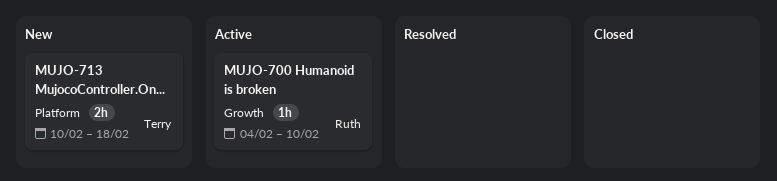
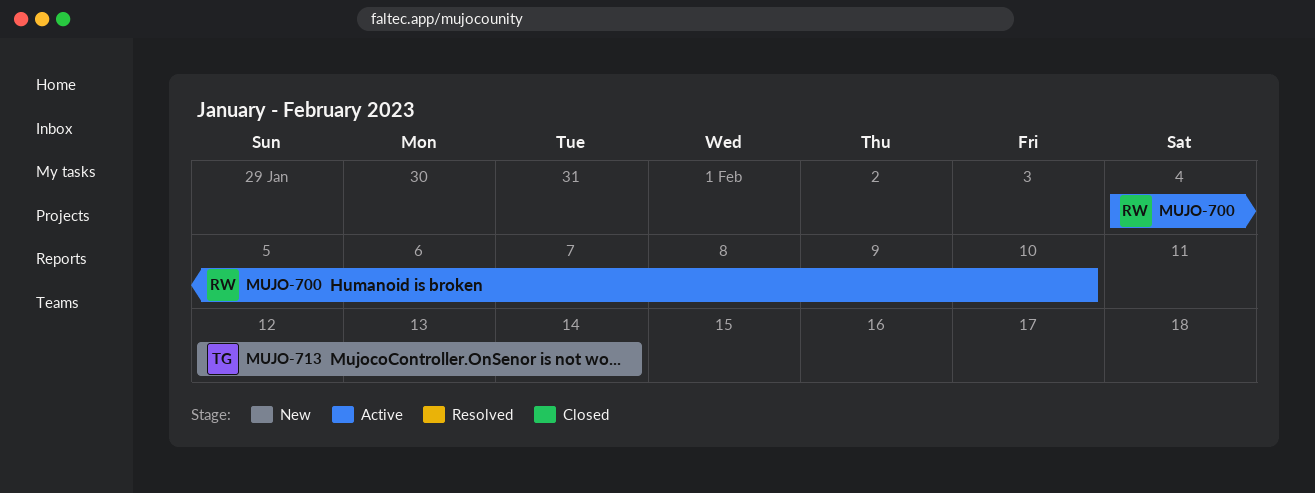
MUJO-713, start: Feb 10 -> Feb 12
MUJO-713, due: Feb 18 -> Feb 14

